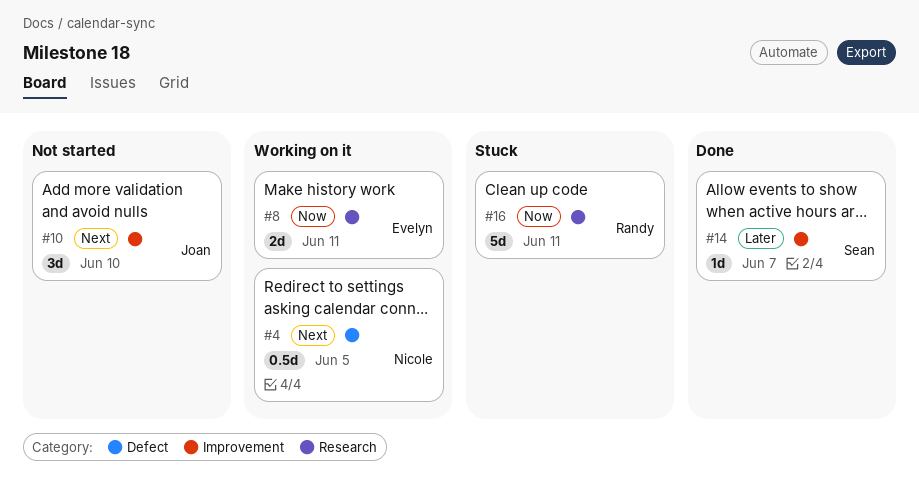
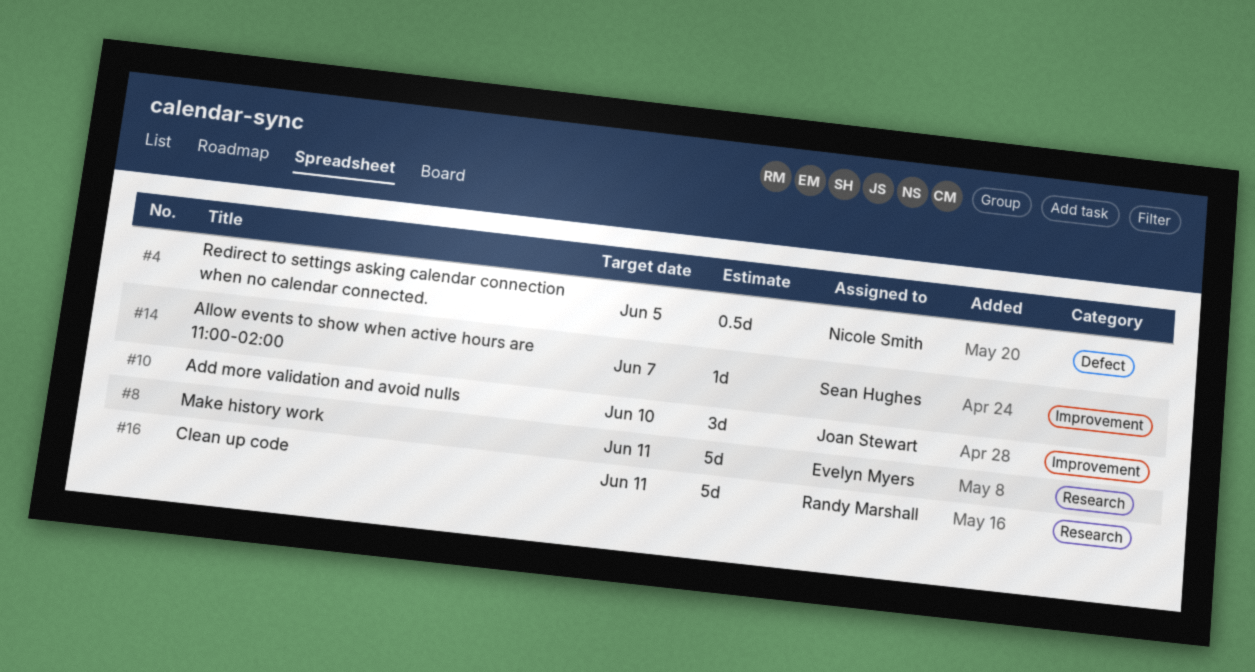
#8, estimate: 2d -> 5d

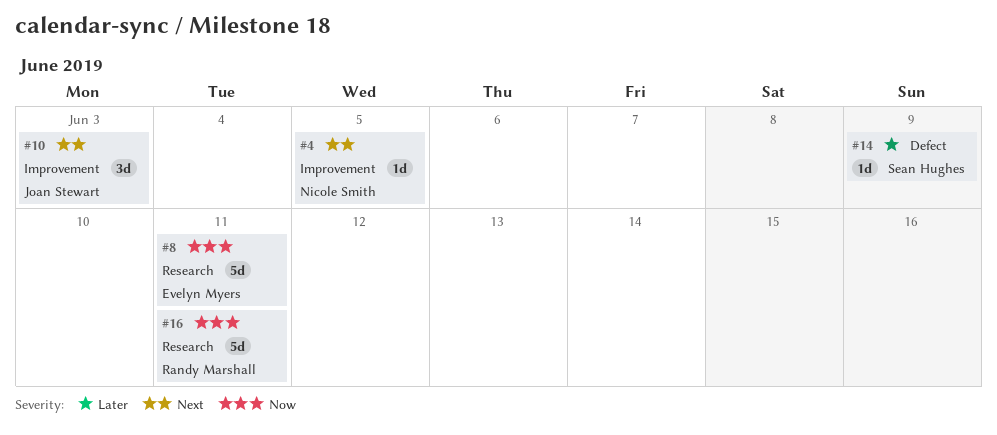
#4, label: Defect -> Improvement
#4, estimate: 0.5d -> 1d
#10, due: Jun 10 -> Jun 3
#14, label: Improvement -> Defect
#14, due: Jun 7 -> Jun 9

